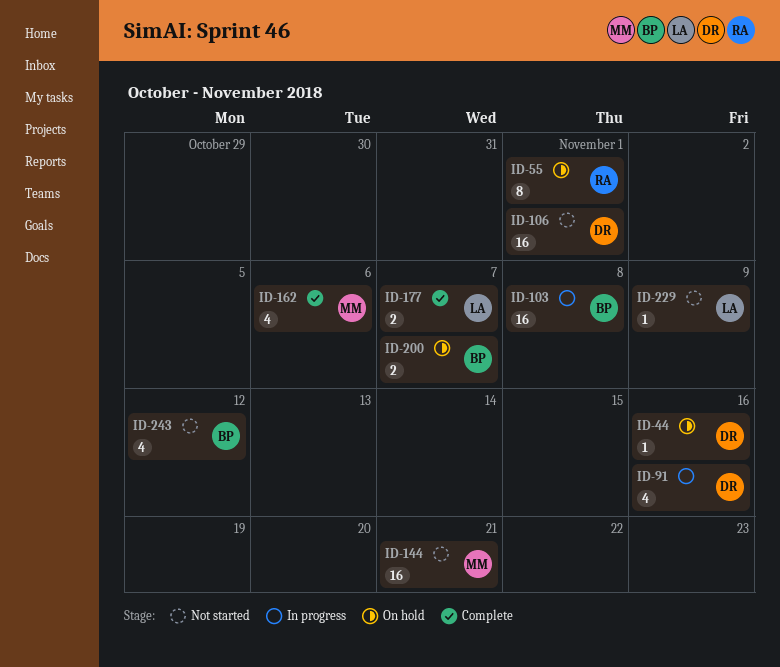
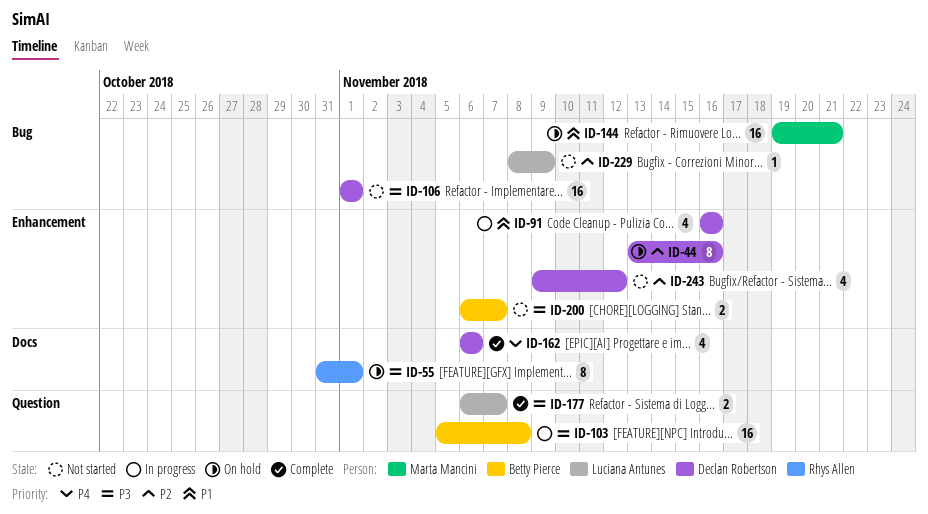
ID-44, estimate: 1 -> 8
ID-144, status: Not started -> On hold
ID-162, owner: Marta Mancini -> Declan Robertson
ID-200, status: On hold -> Not started
ID-243, owner: Betty Pierce -> Declan Robertson

